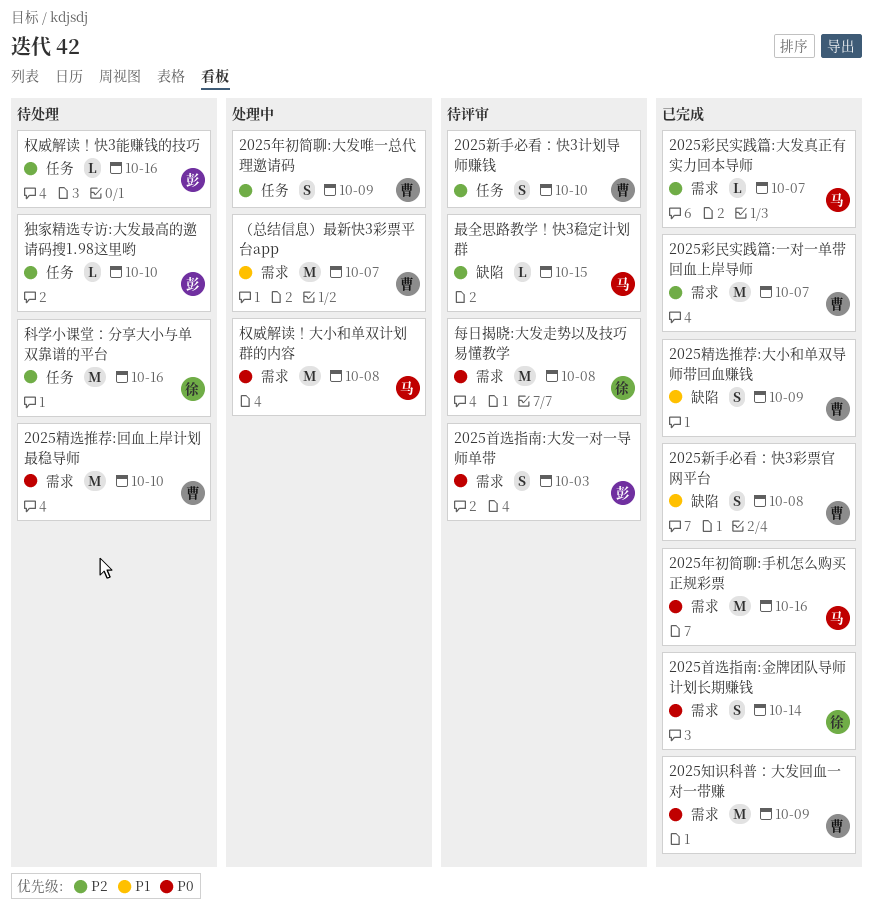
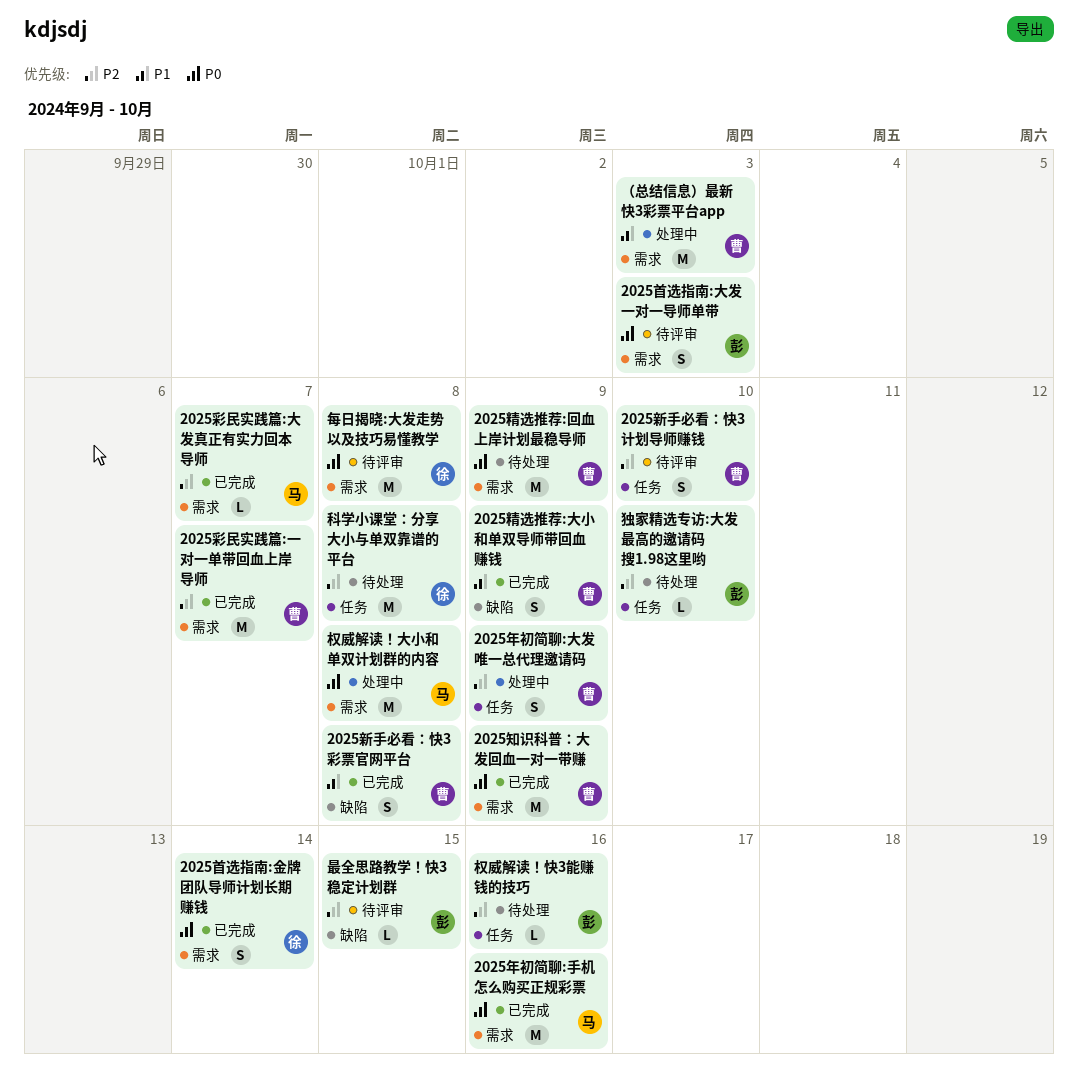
2025精选推荐:回血上岸计划最稳导师, due: Oct 10 -> Oct 9
最全思路教学！快3稳定计划群, owner: 马 -> 彭
科学小课堂：分享大小与单双靠谱的平台, due: Oct 16 -> Oct 8
（总结信息）最新快3彩票平台app, due: Oct 7 -> Oct 3

